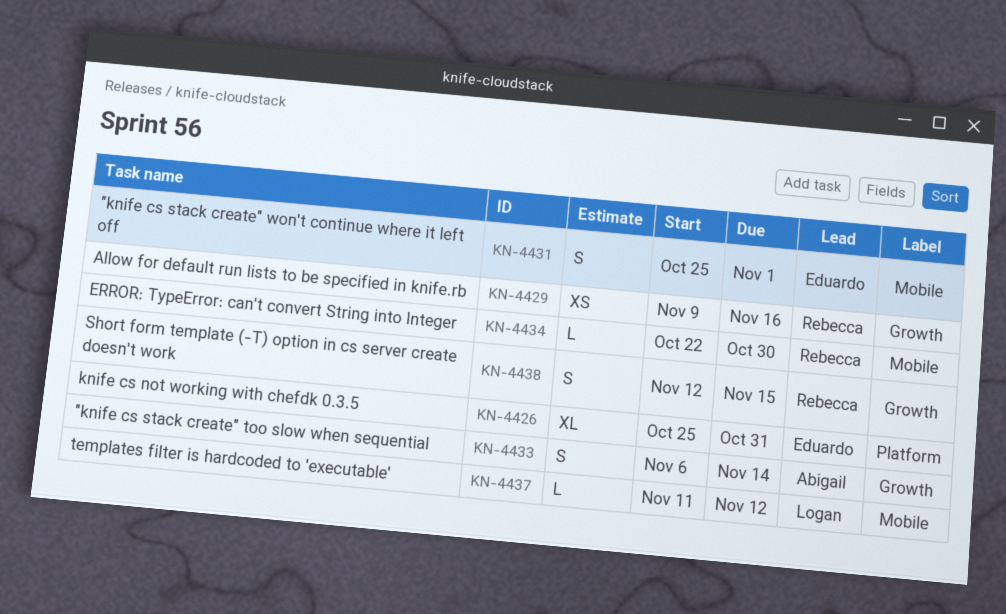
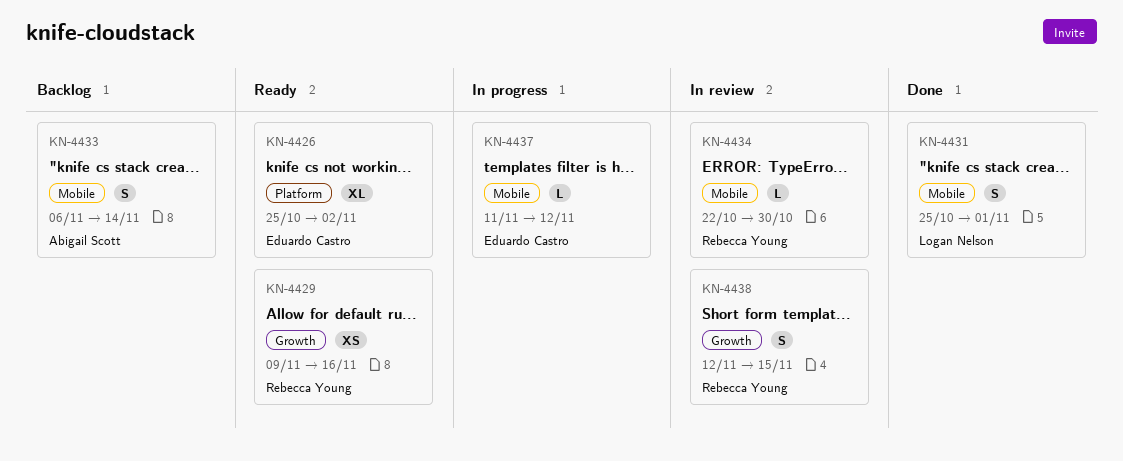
KN-4426, due: Oct 31 -> Nov 2
KN-4431, owner: Eduardo Castro -> Logan Nelson
KN-4433, label: Growth -> Mobile
KN-4437, owner: Logan Nelson -> Eduardo Castro

